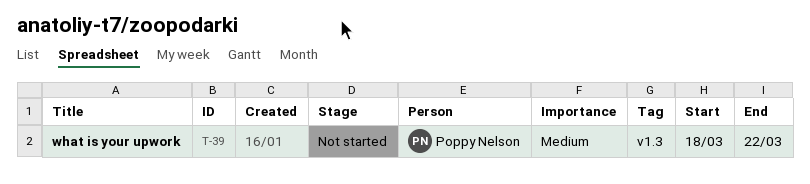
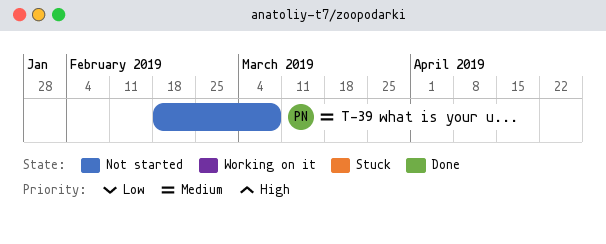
T-39, start: Mar 18 -> Feb 18
T-39, due: Mar 22 -> Mar 8

